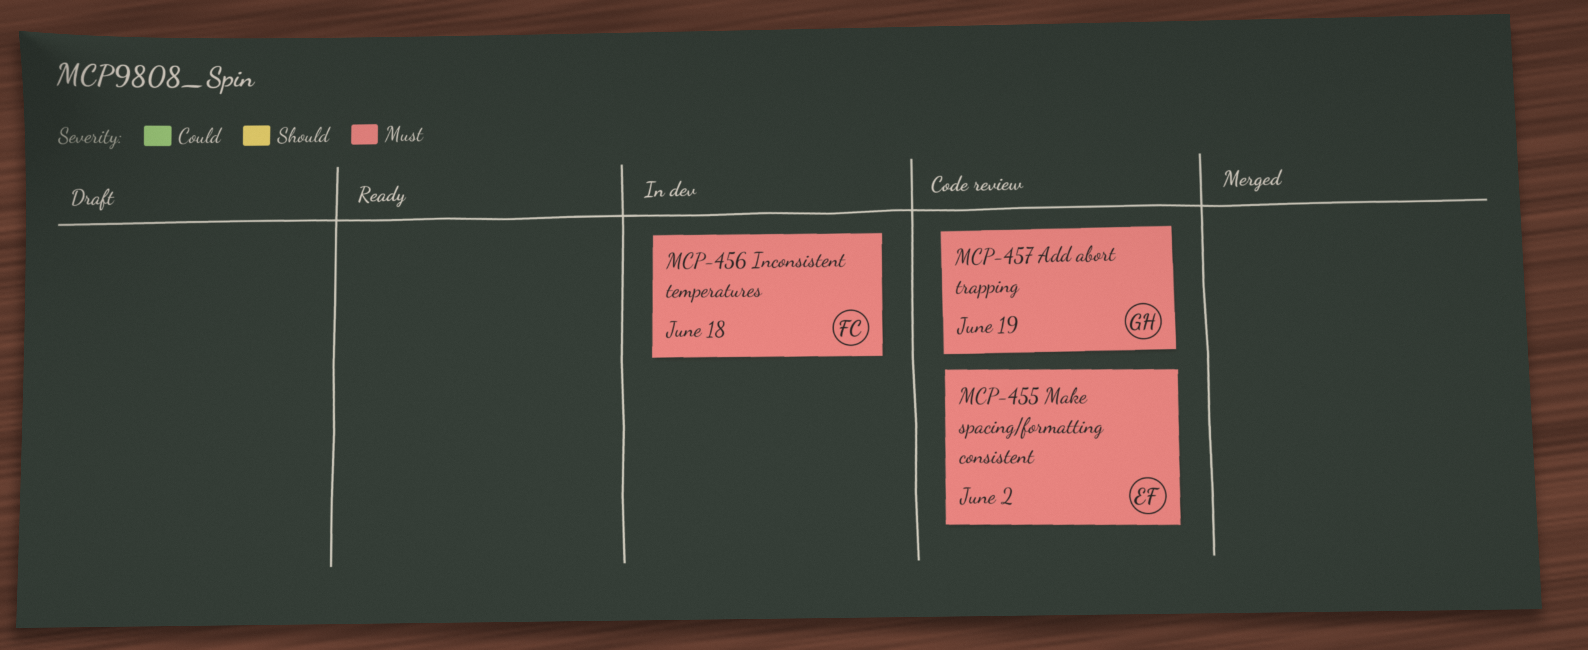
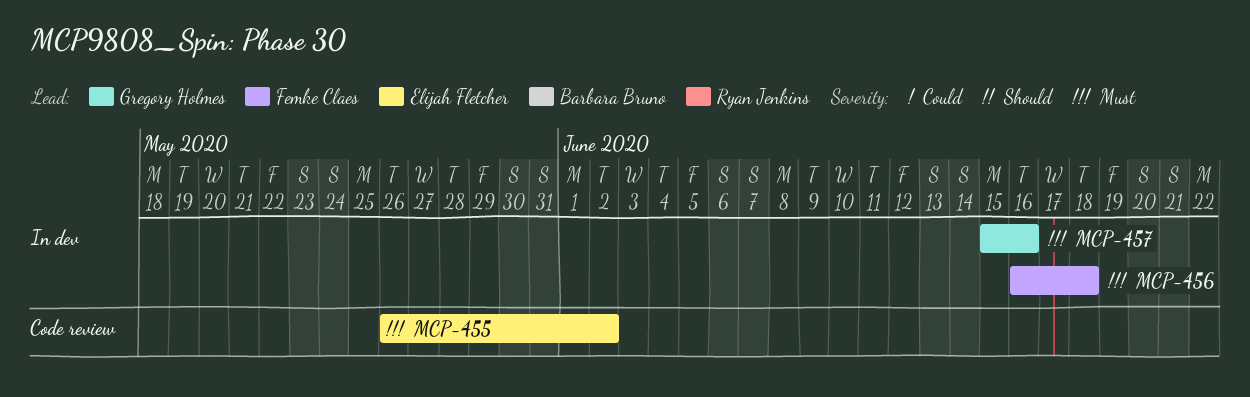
MCP-457, status: Code review -> In dev
MCP-457, due: Jun 19 -> Jun 16

